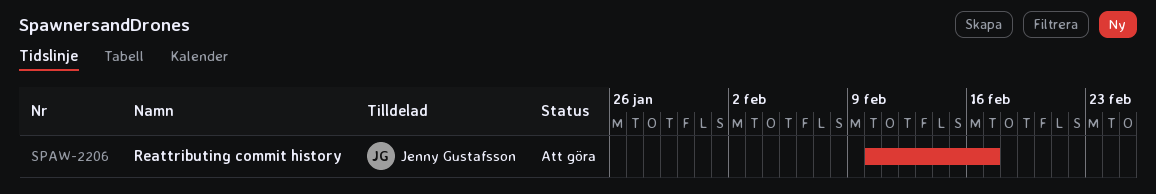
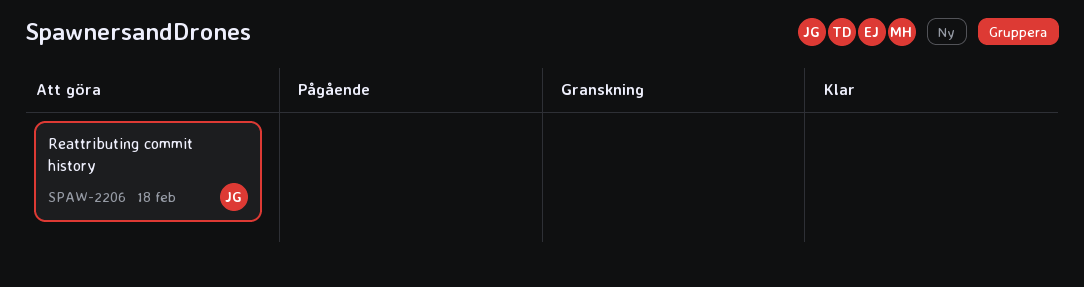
SPAW-2206, due: Feb 17 -> Feb 18

